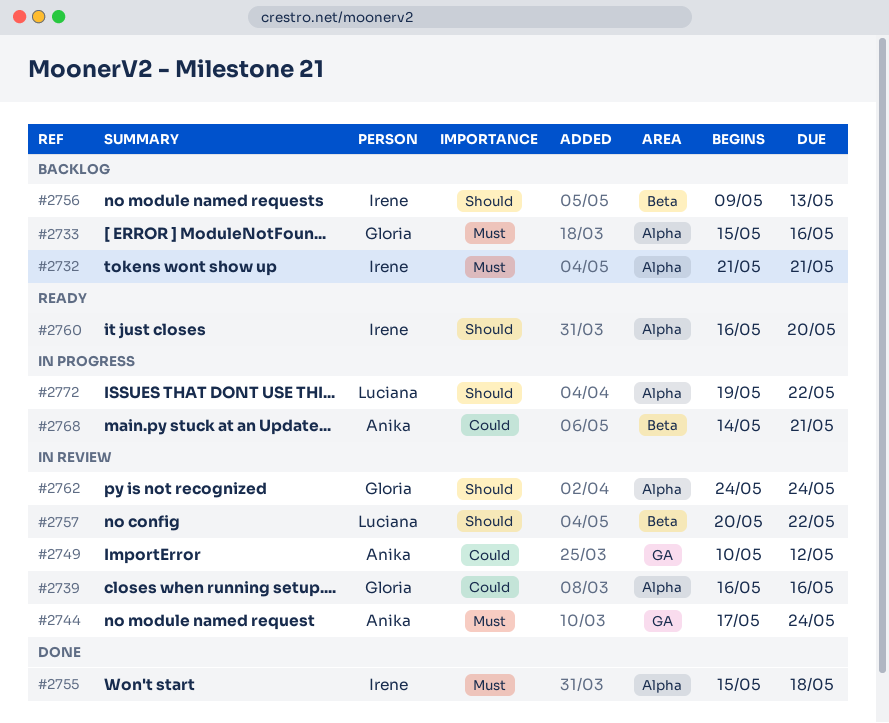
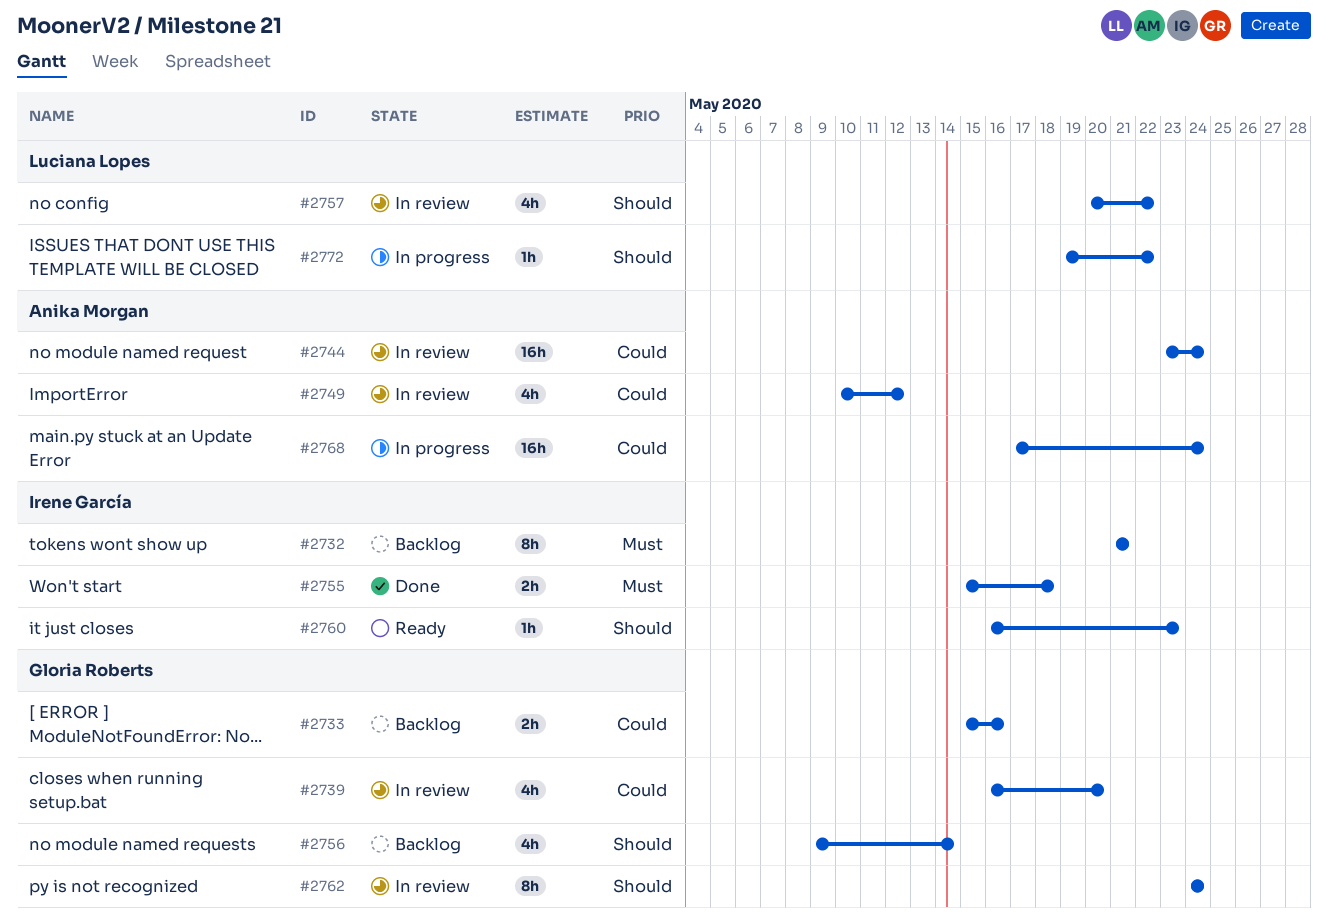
#2733, priority: Must -> Could
#2739, due: May 16 -> May 20
#2744, priority: Must -> Could
#2744, start: May 17 -> May 23
#2756, owner: Irene García -> Gloria Roberts
#2756, due: May 13 -> May 14
#2760, due: May 20 -> May 23
#2768, start: May 14 -> May 17
#2768, due: May 21 -> May 24

